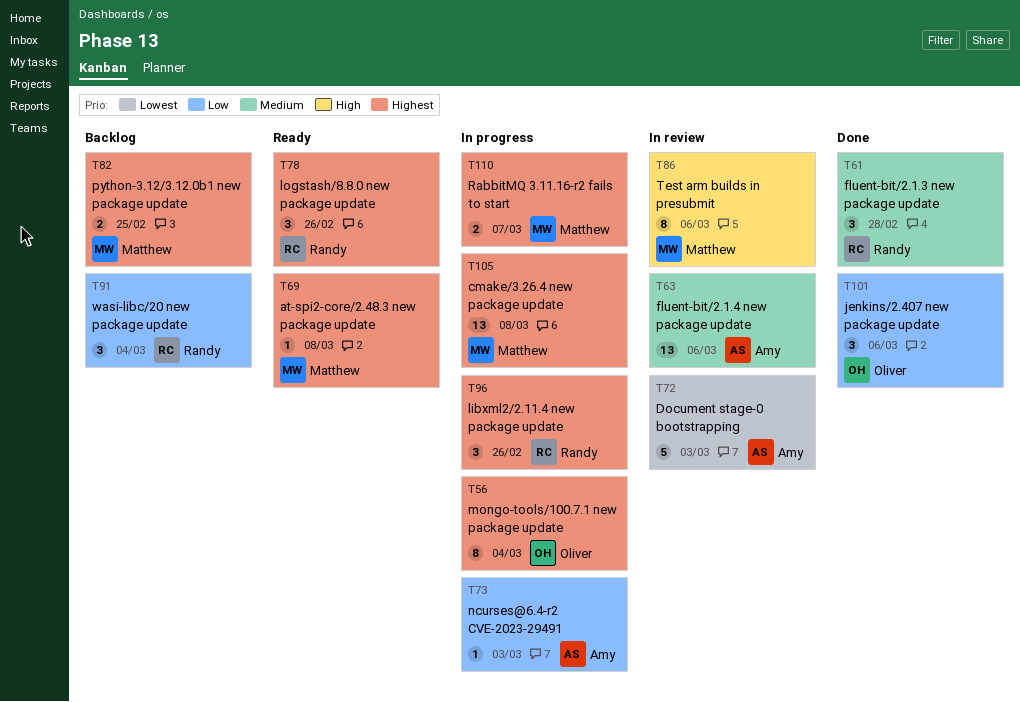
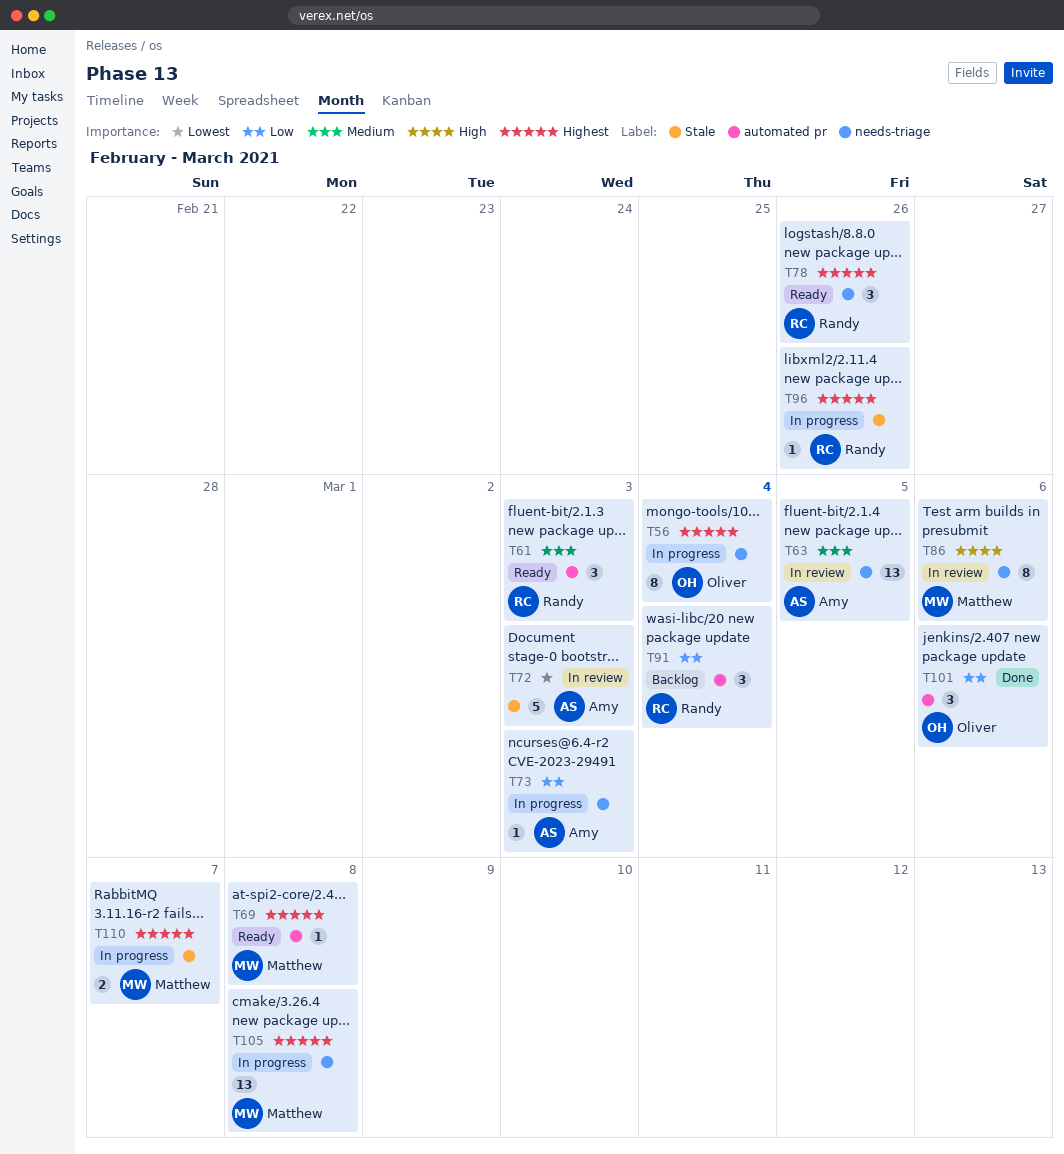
T61, status: Done -> Ready
T61, due: Feb 28 -> Mar 3
T63, due: Mar 6 -> Mar 5
T82: present -> none
T96, estimate: 3 -> 1

